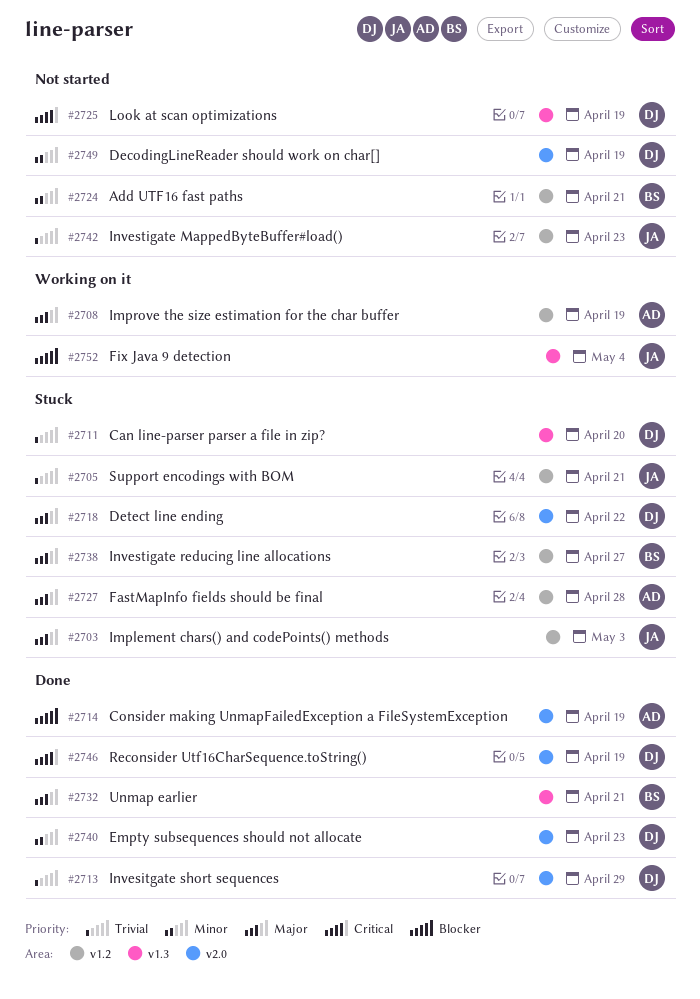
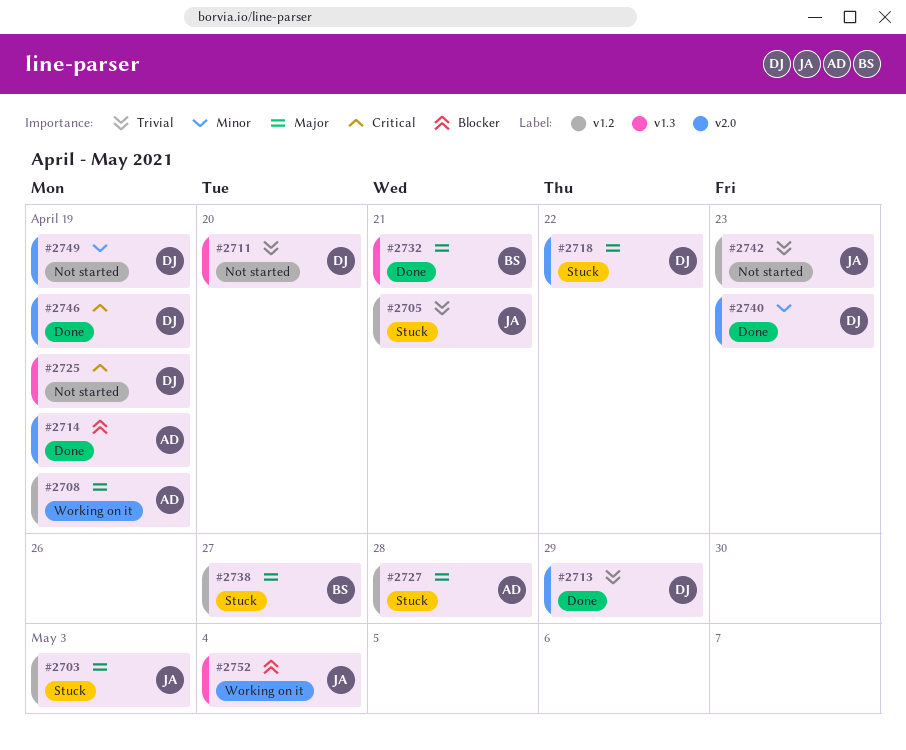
#2711, status: Stuck -> Not started
#2724: present -> none

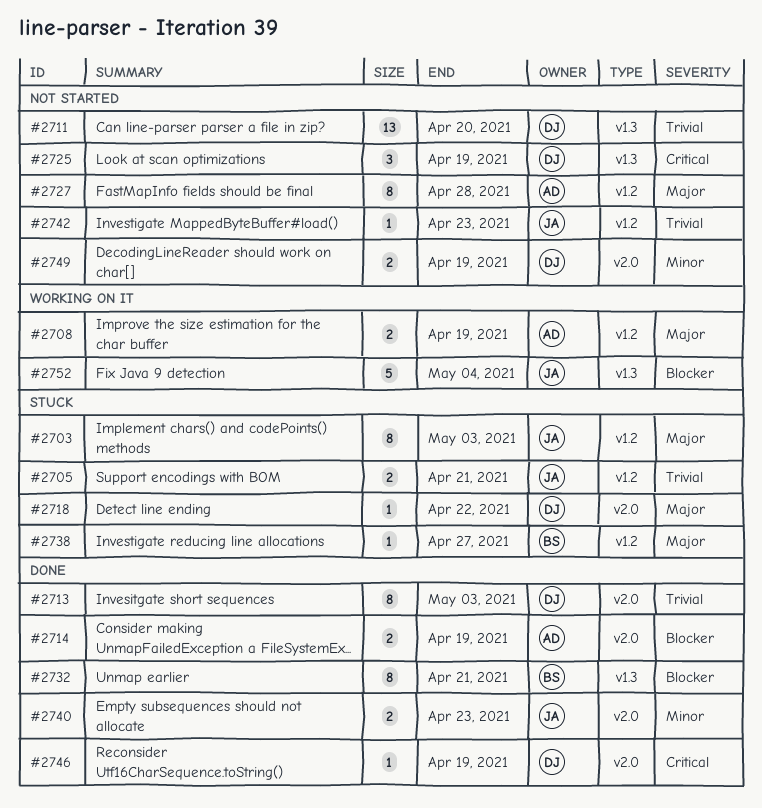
#2713, due: Apr 29 -> May 3
#2727, status: Stuck -> Not started
#2732, priority: Major -> Blocker
#2740, owner: DJ -> JA

